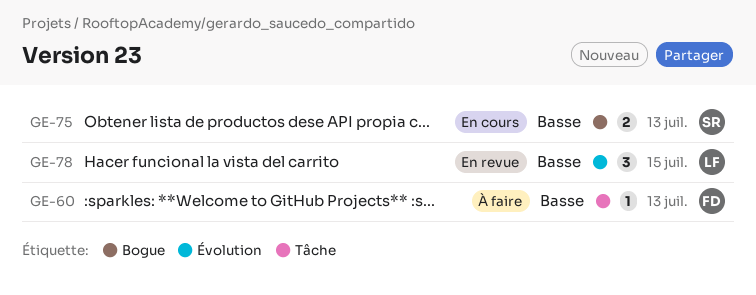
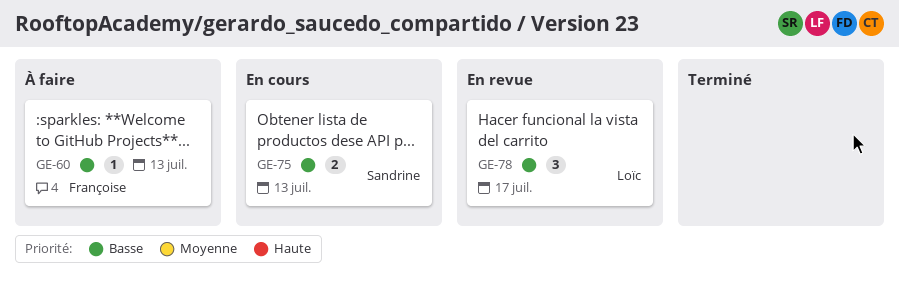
GE-78, due: Jul 15 -> Jul 17

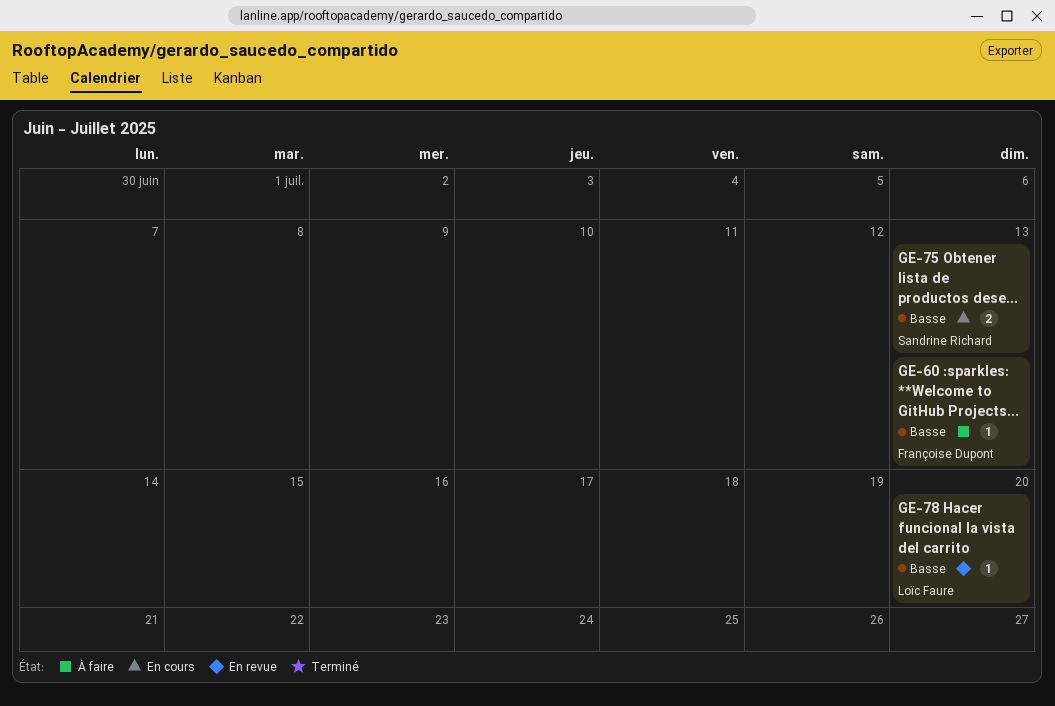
GE-78, estimate: 3 -> 1
GE-78, due: Jul 17 -> Jul 20

